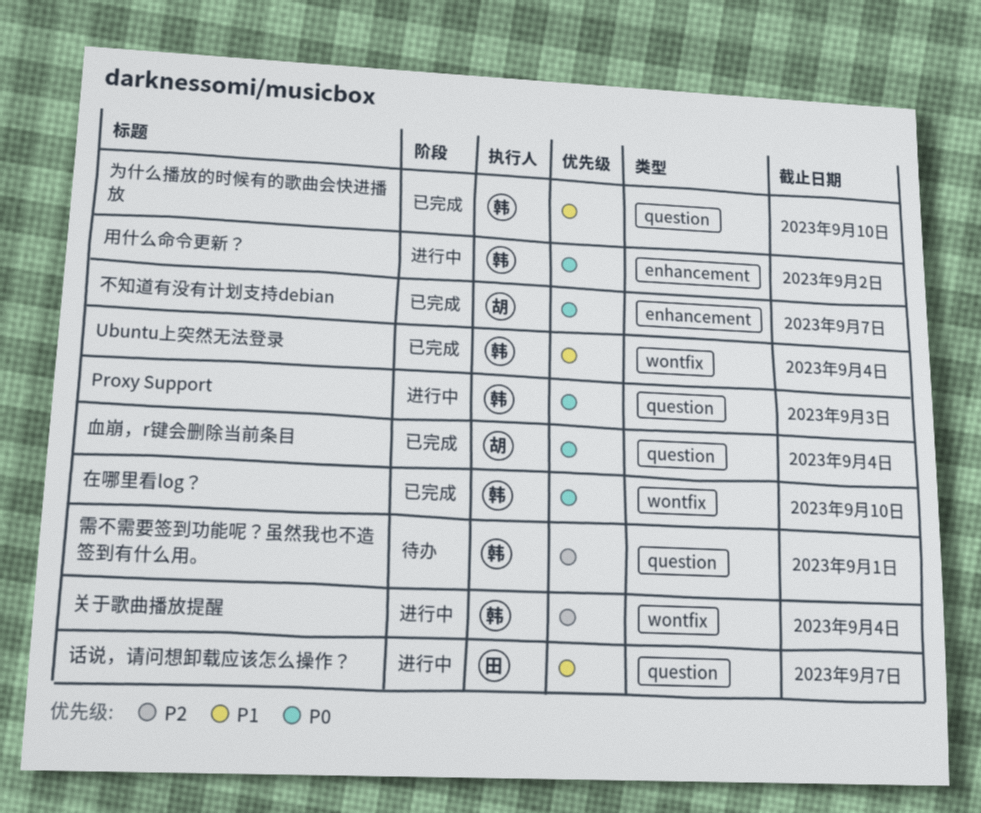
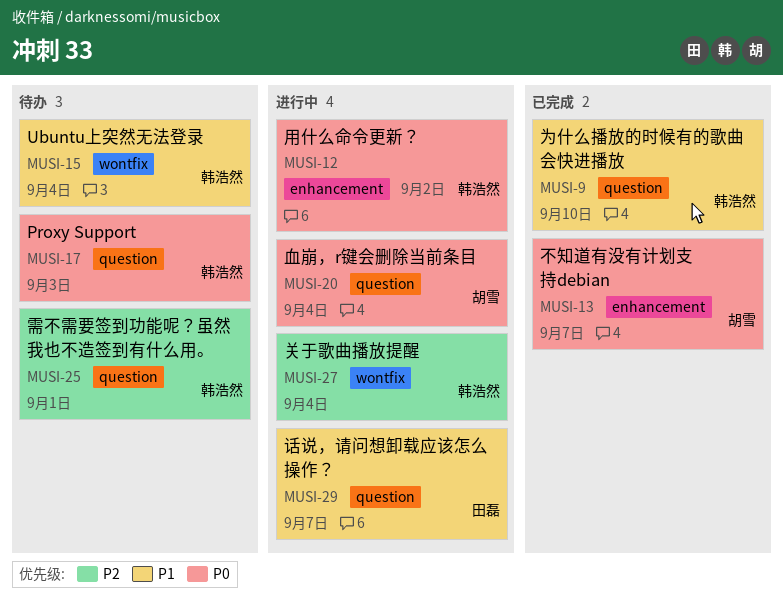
Proxy Support, status: 进行中 -> 待办
Ubuntu上突然无法登录, status: 已完成 -> 待办
在哪里看log？: present -> none
血崩，r键会删除当前条目, status: 已完成 -> 进行中

